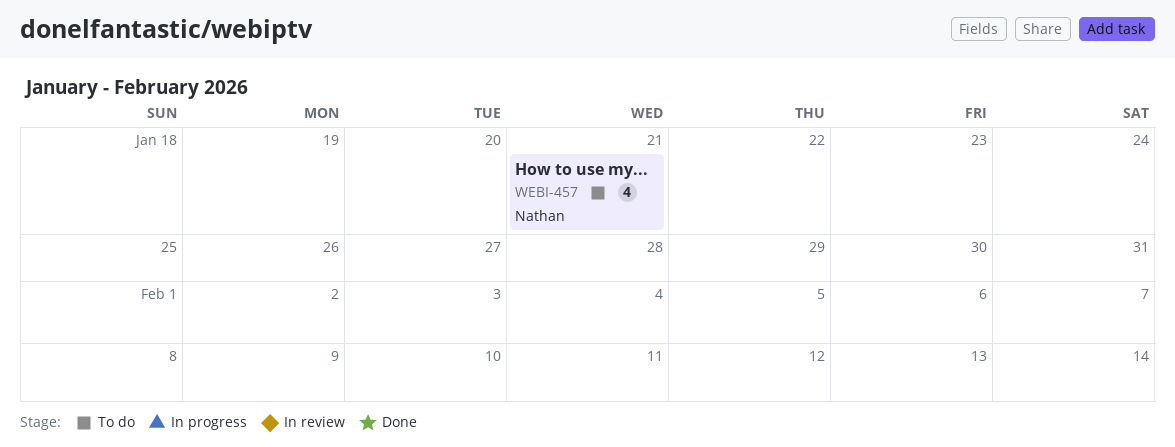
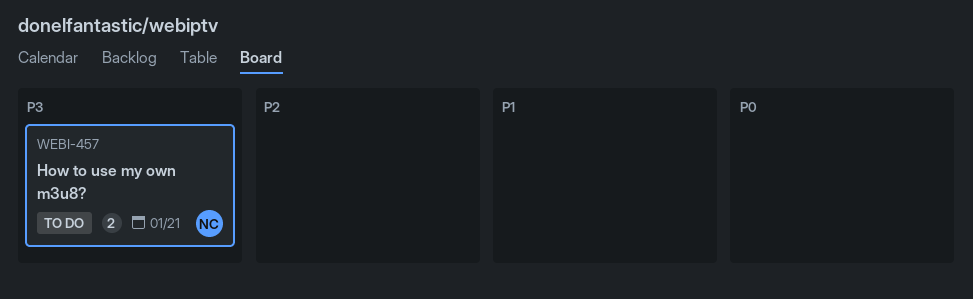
WEBI-457, estimate: 4 -> 2

